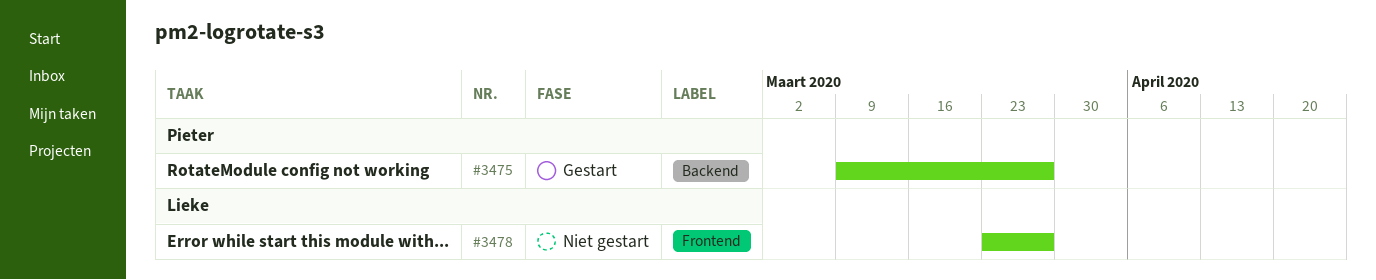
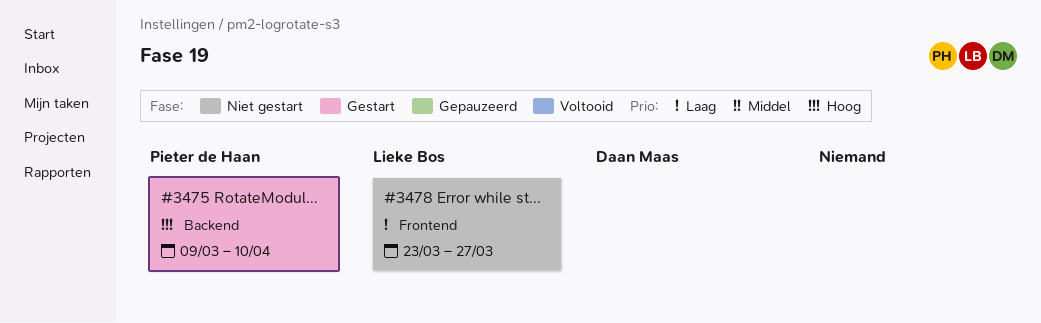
#3475, due: Mar 27 -> Apr 10

